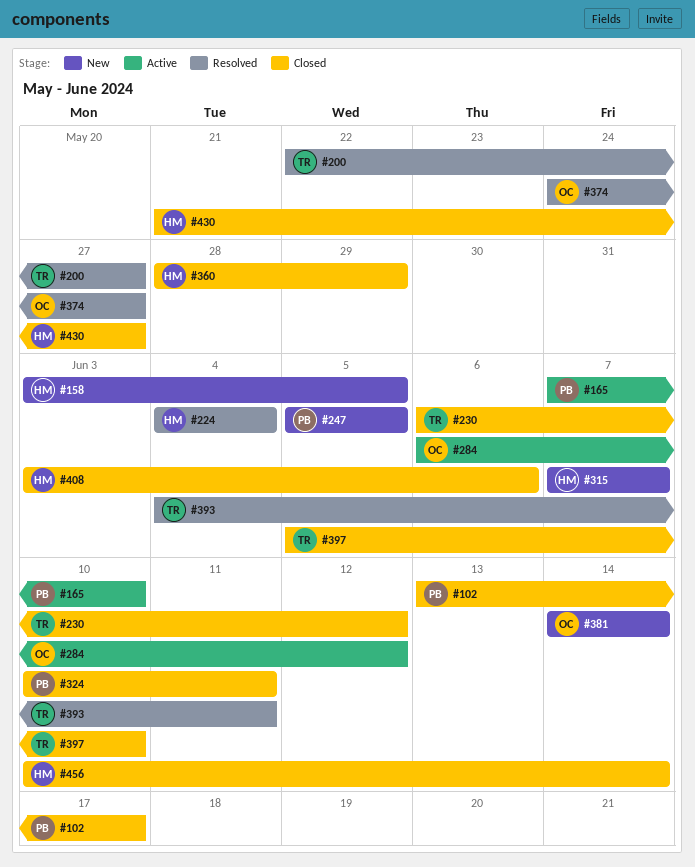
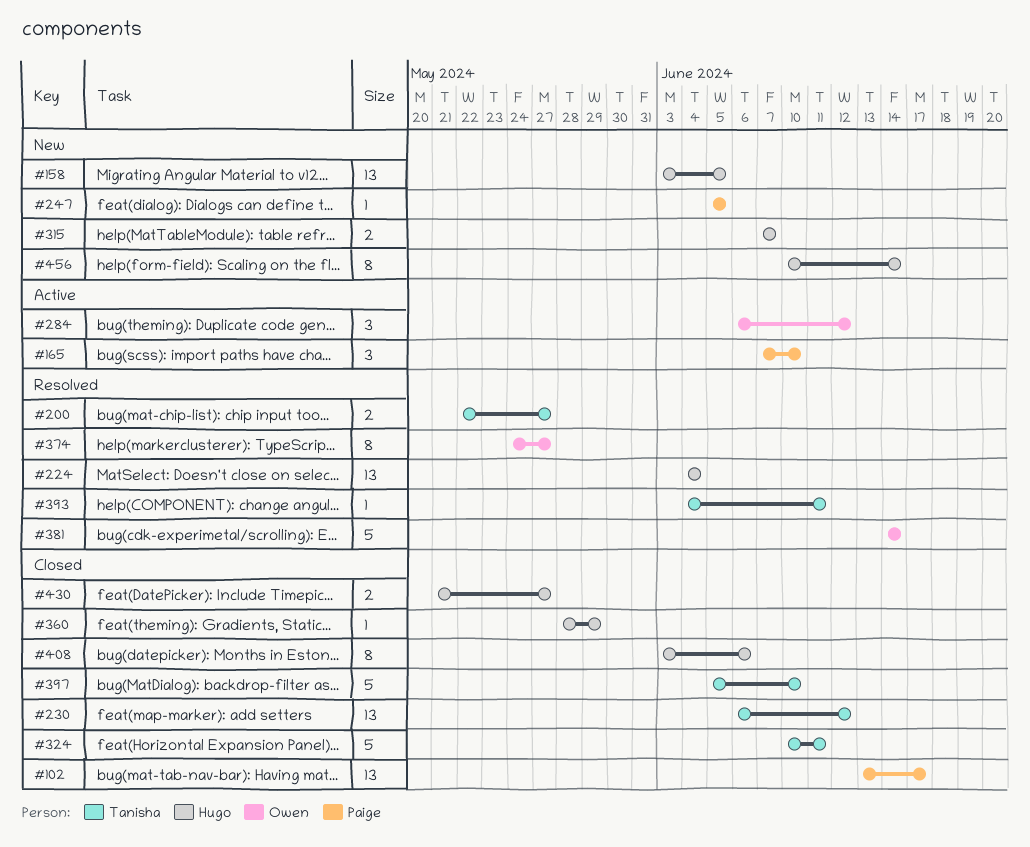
#324, owner: Paige -> Tanisha
#381, status: New -> Resolved
#456, status: Closed -> New

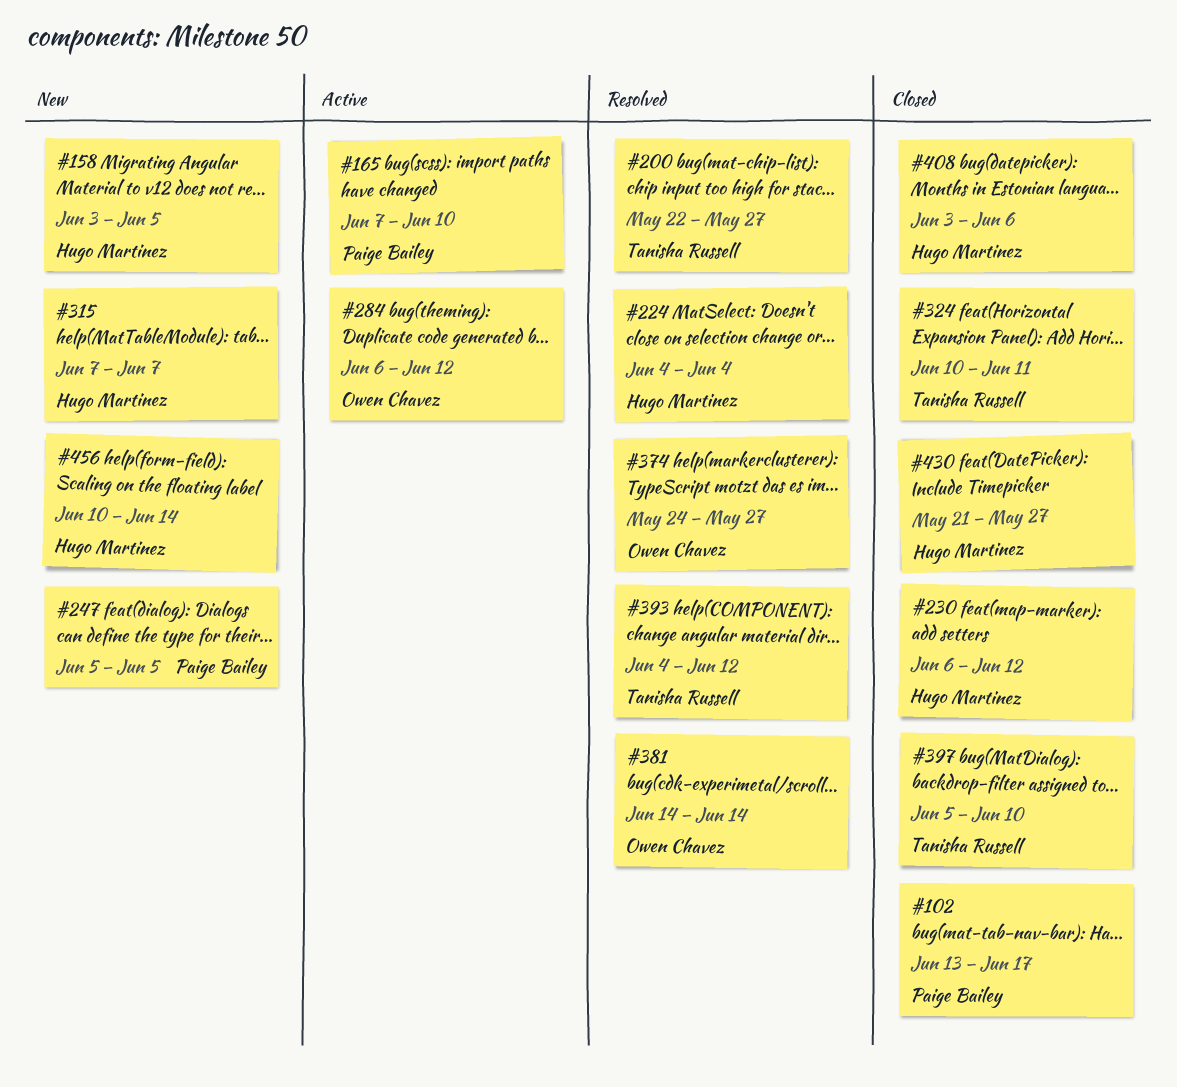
#230, owner: Tanisha Russell -> Hugo Martinez
#360: present -> none
#393, due: Jun 11 -> Jun 12

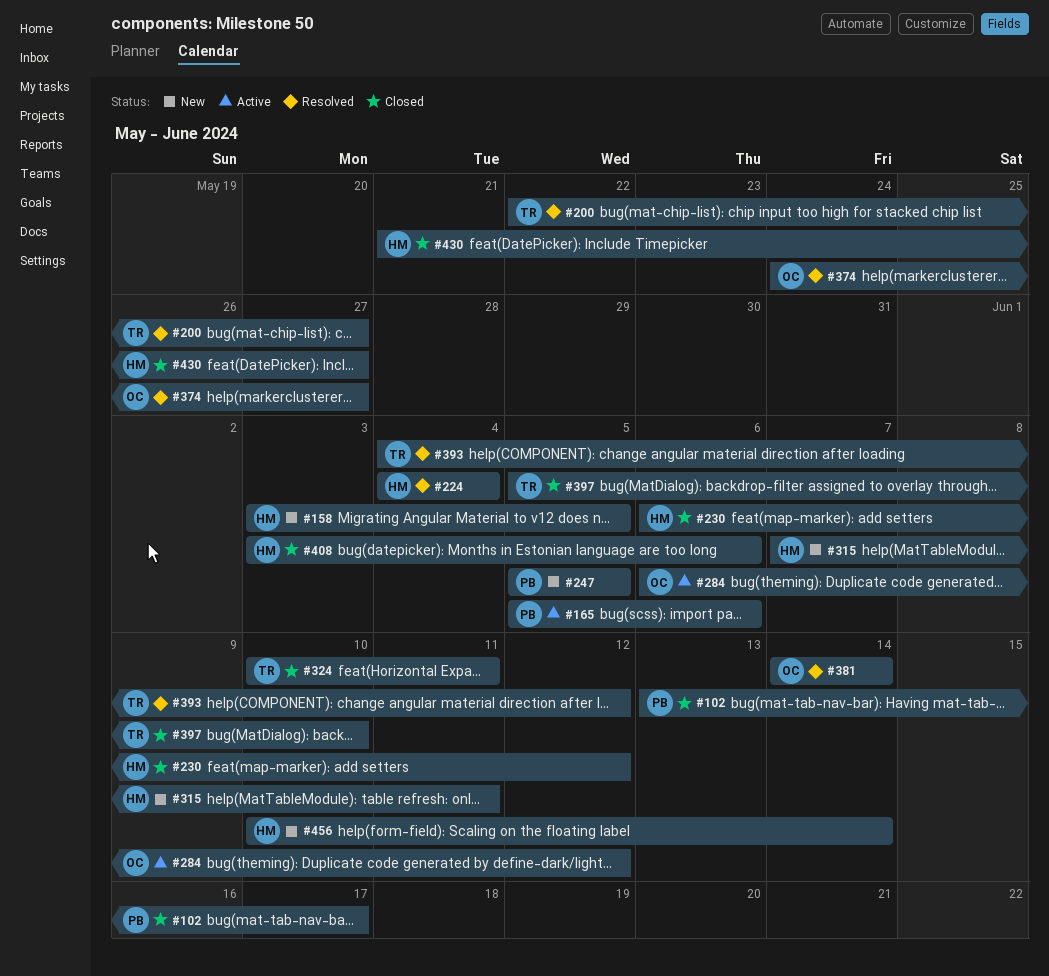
#165, start: Jun 7 -> Jun 5
#165, due: Jun 10 -> Jun 6
#315, due: Jun 7 -> Jun 11

